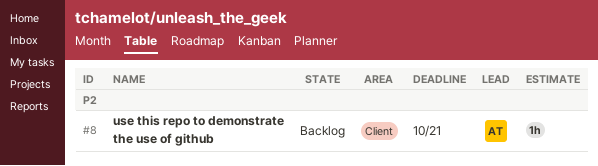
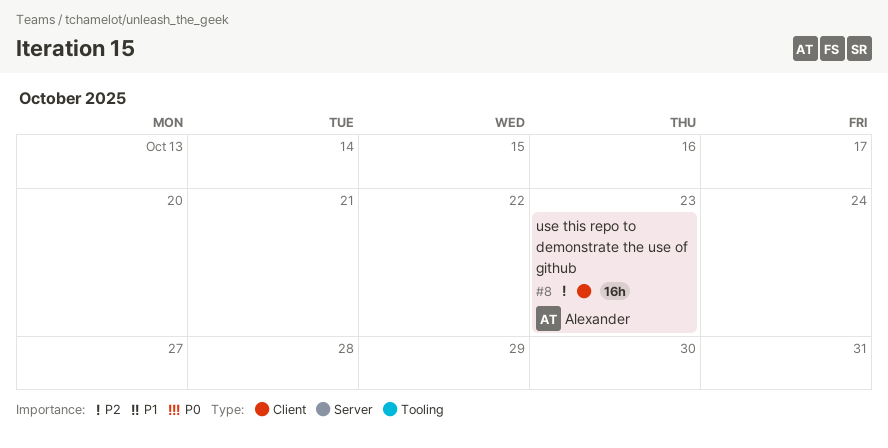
#8, estimate: 1h -> 16h
#8, due: Oct 21 -> Oct 23

